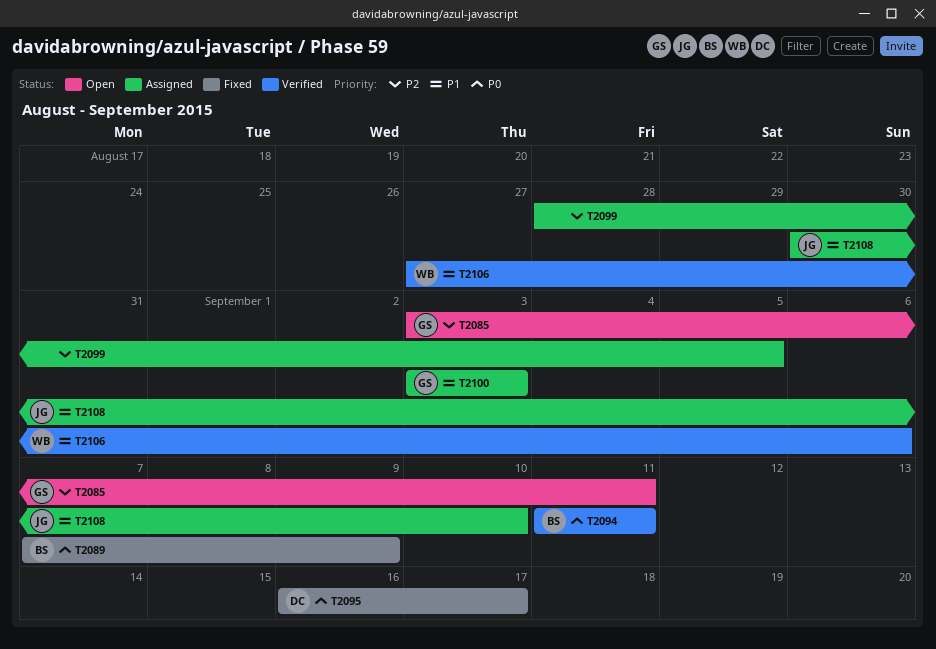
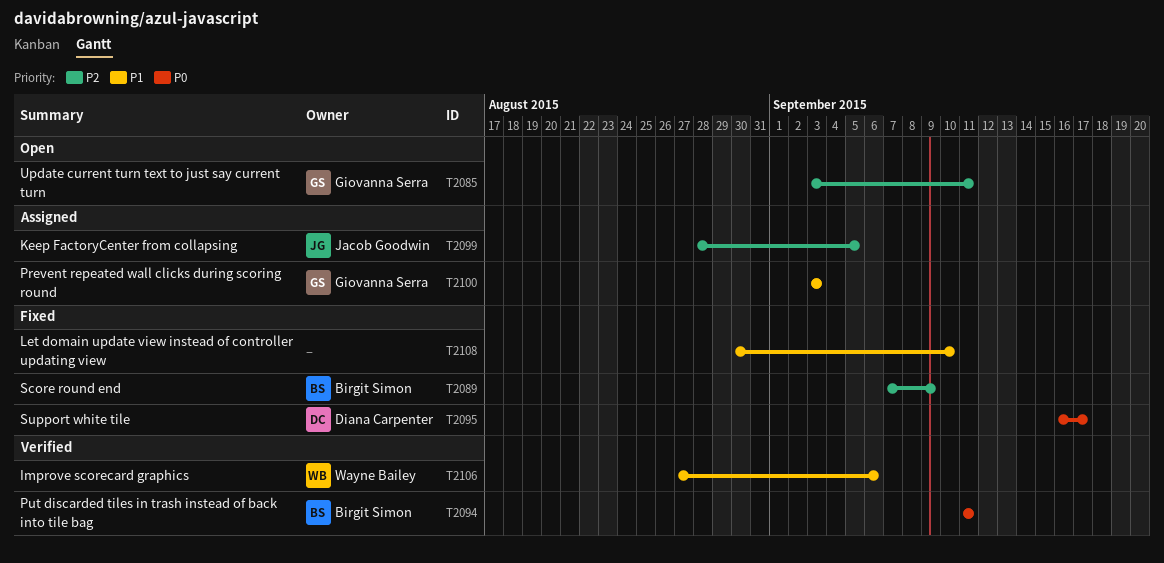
T2089, priority: P0 -> P2
T2099, owner: none -> Jacob Goodwin
T2108, status: Assigned -> Fixed
T2108, owner: Jacob Goodwin -> none

